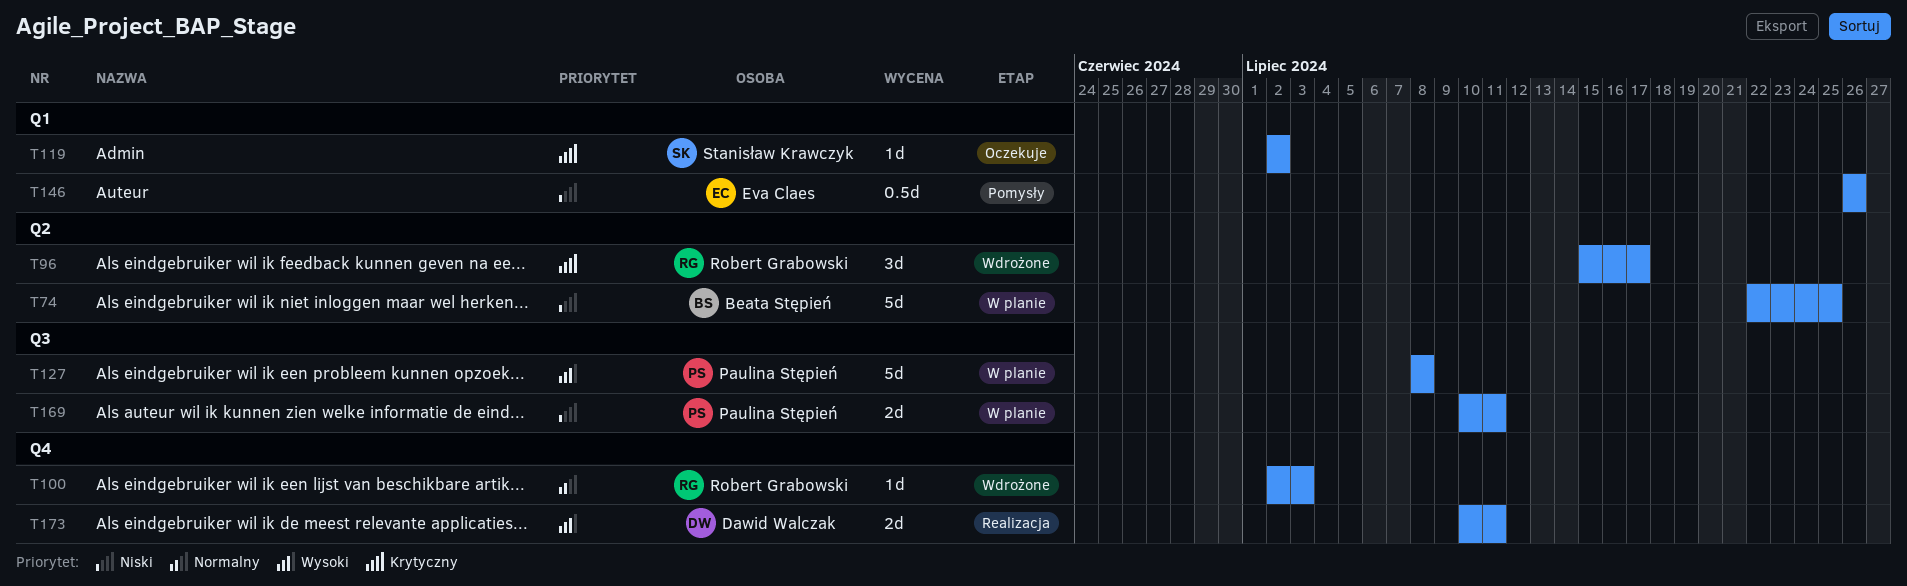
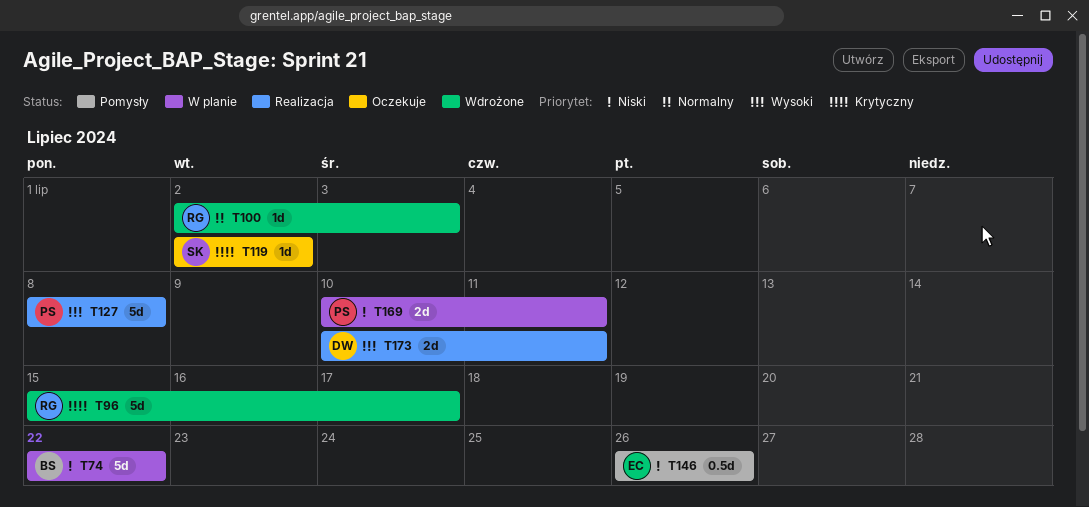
T74, due: Jul 25 -> Jul 22
T96, estimate: 3d -> 5d
T127, status: W planie -> Realizacja

